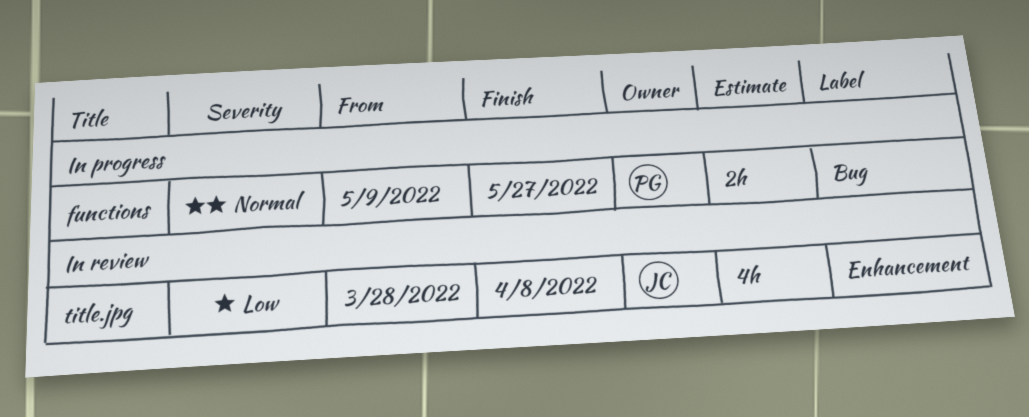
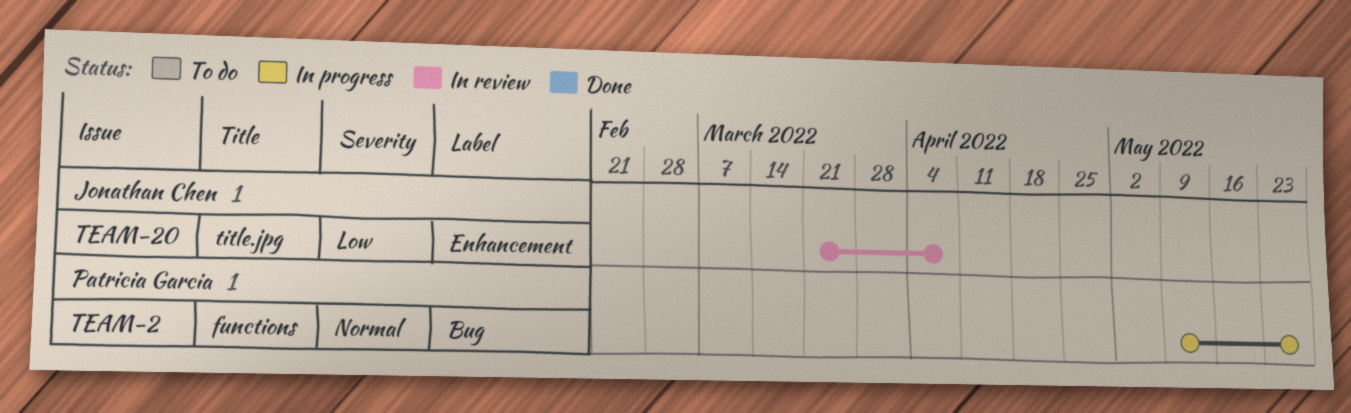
title.jpg, start: Mar 28 -> Mar 21

